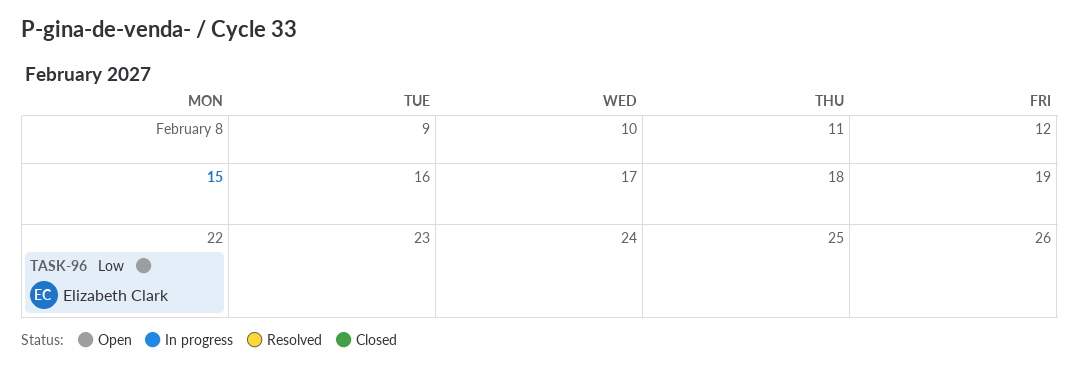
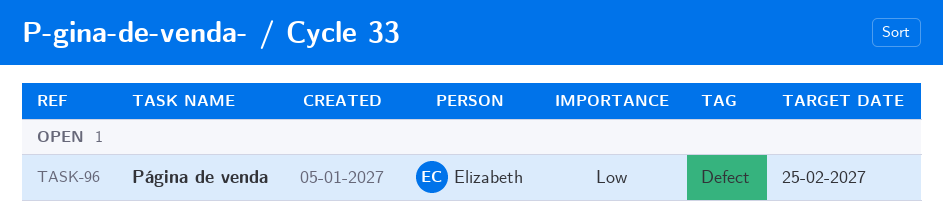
TASK-96, due: Feb 22 -> Feb 25

